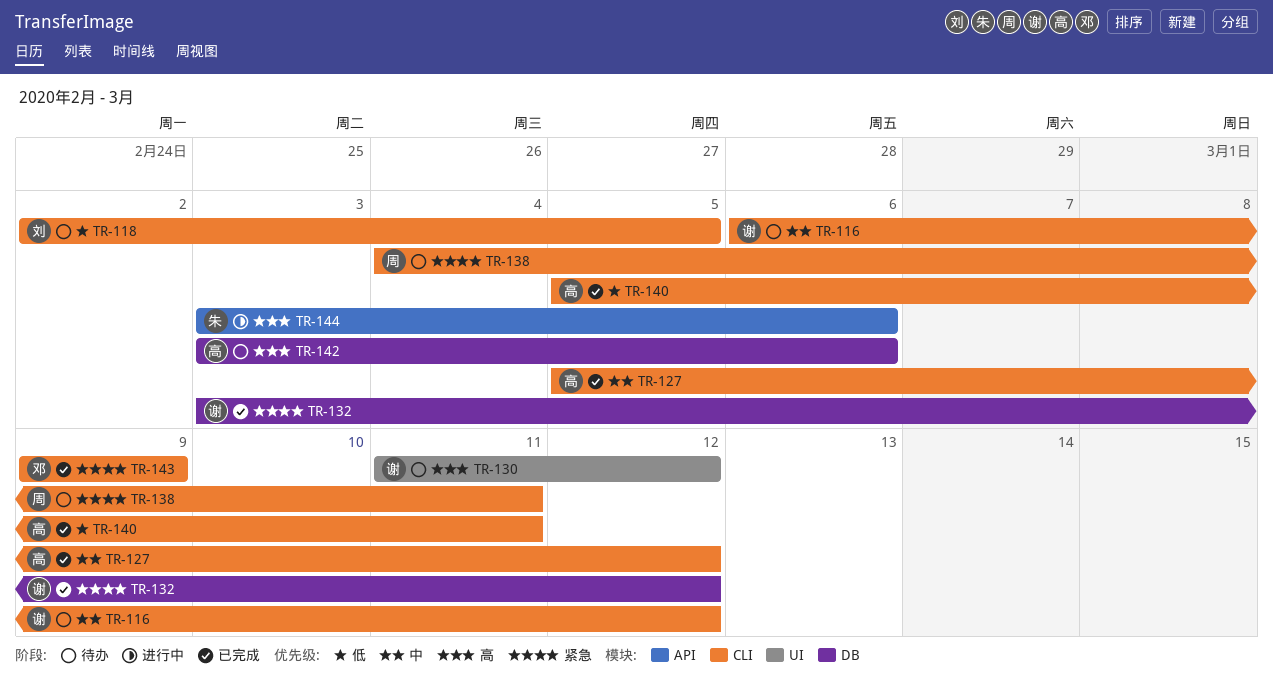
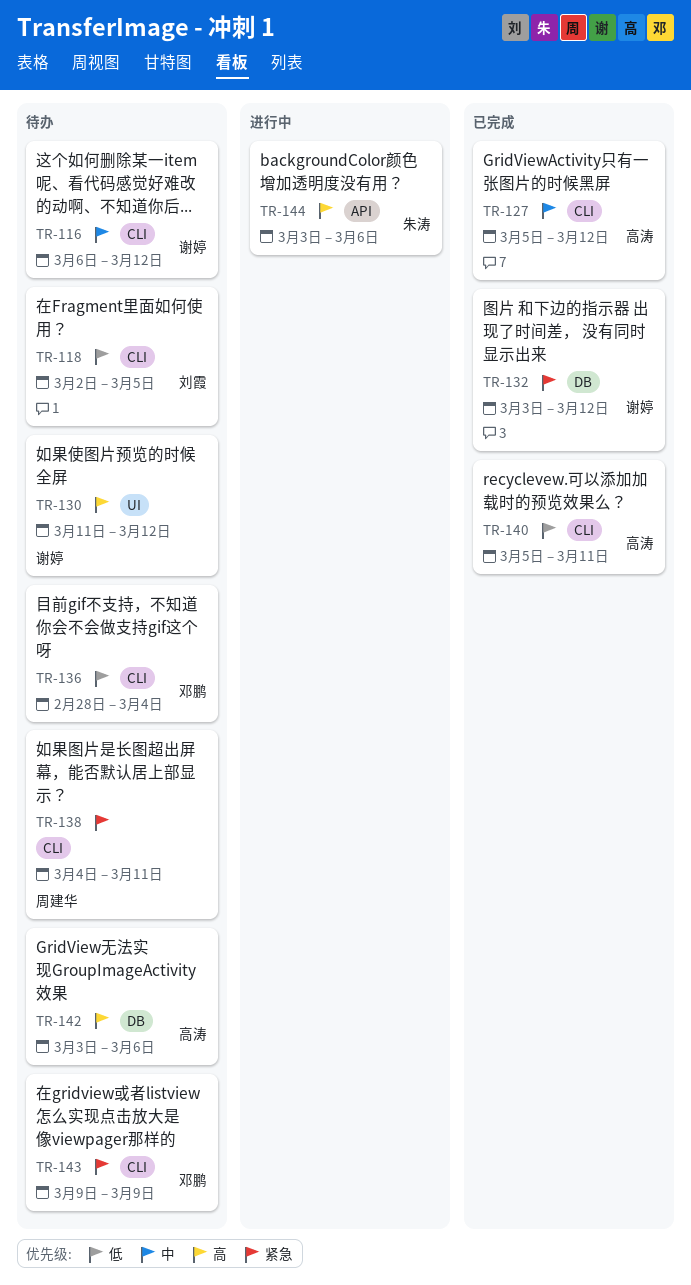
TR-136: none -> present
TR-143, status: 已完成 -> 待办

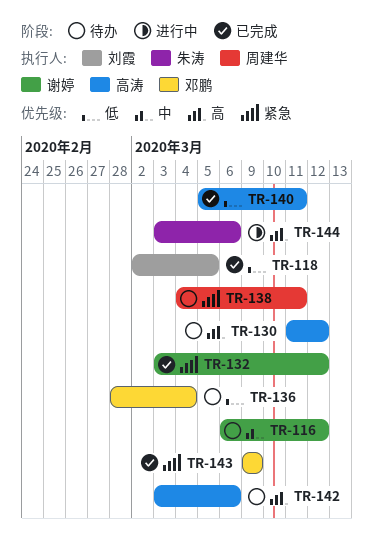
TR-118, status: 待办 -> 已完成
TR-127: present -> none
TR-130, owner: 谢婷 -> 高涛
TR-143, status: 待办 -> 已完成

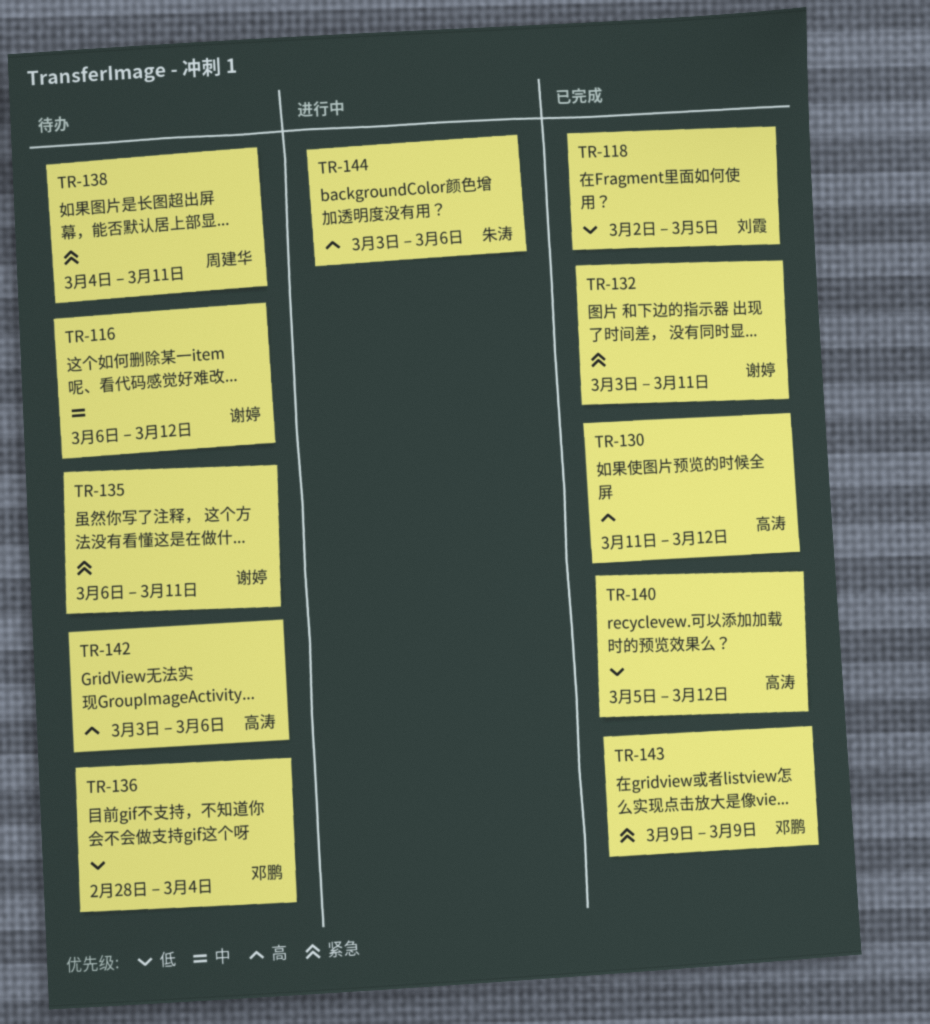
TR-130, status: 待办 -> 已完成
TR-132, due: Mar 12 -> Mar 11
TR-135: none -> present
TR-140, due: Mar 11 -> Mar 12

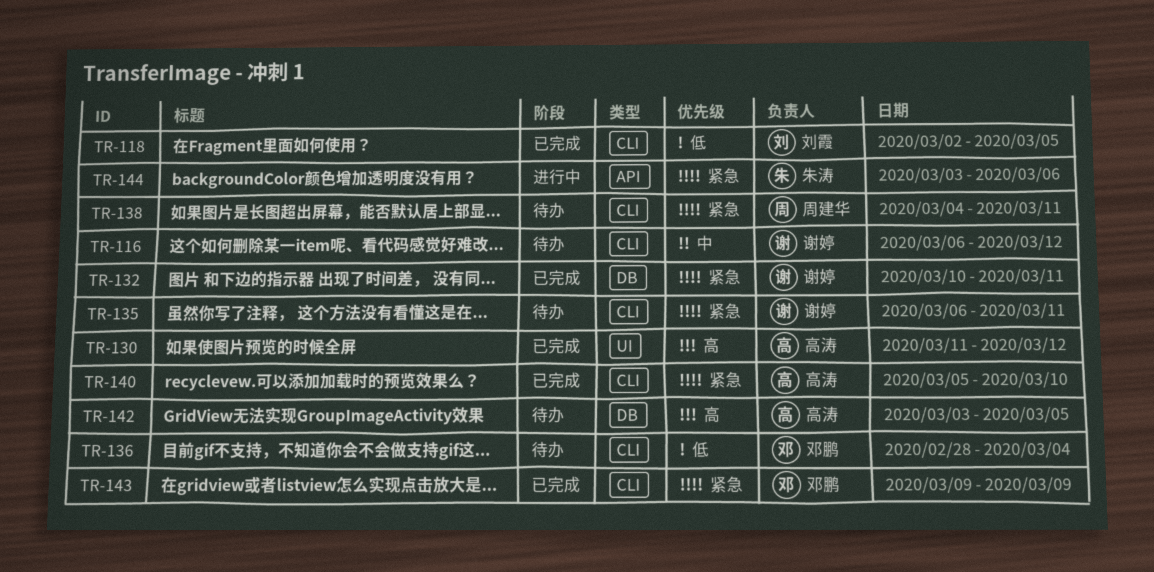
TR-132, start: Mar 3 -> Mar 10
TR-140, priority: 低 -> 紧急
TR-140, due: Mar 12 -> Mar 10
TR-142, due: Mar 6 -> Mar 5
TR-144, priority: 高 -> 紧急

